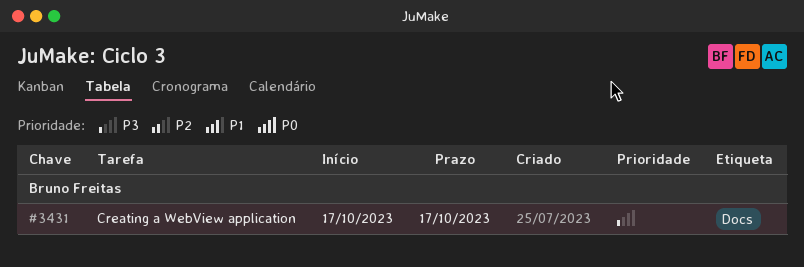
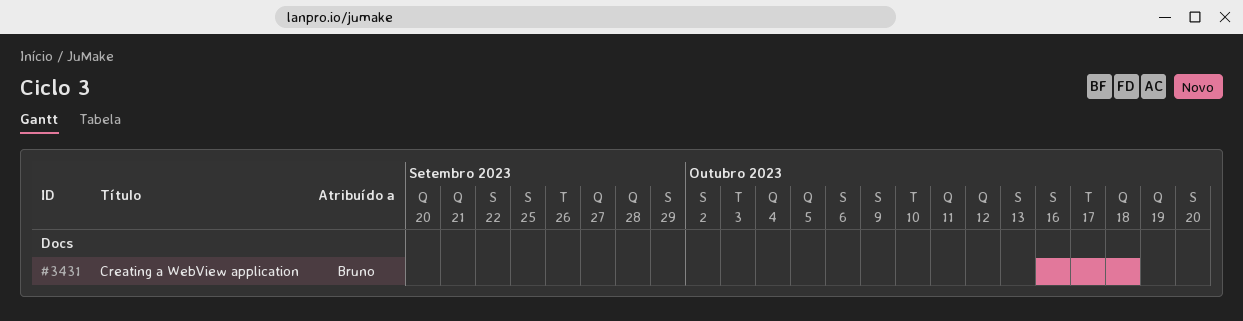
#3431, start: Oct 17 -> Oct 16
#3431, due: Oct 17 -> Oct 18

